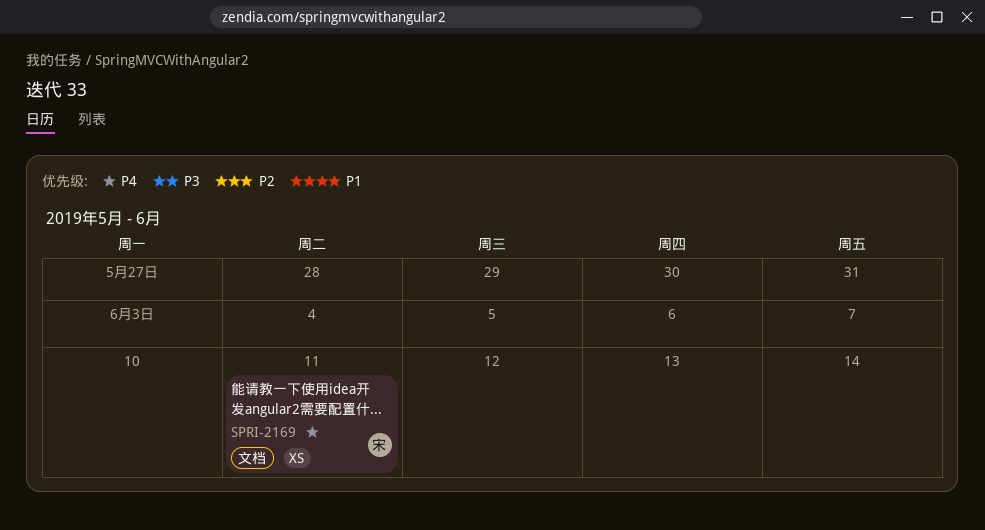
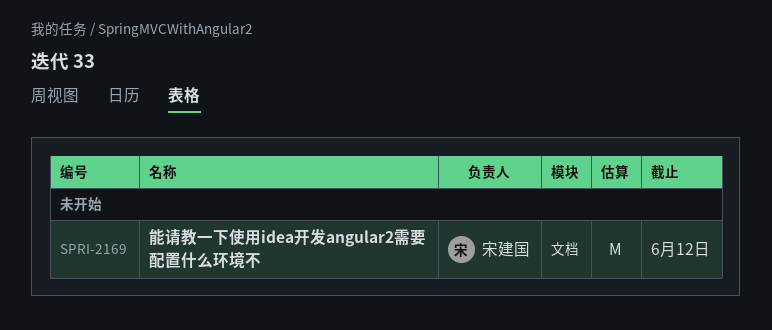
SPRI-2169, estimate: XS -> M
SPRI-2169, due: Jun 11 -> Jun 12

